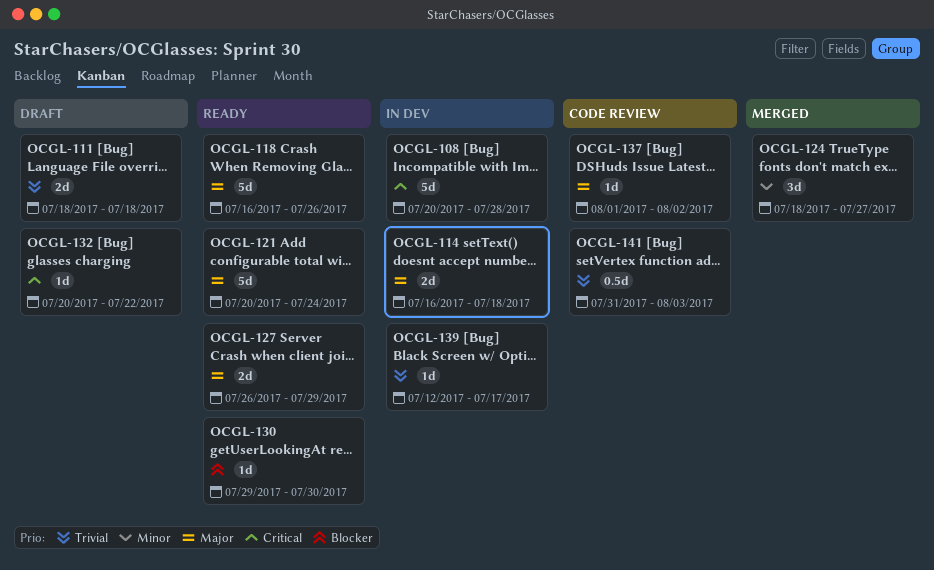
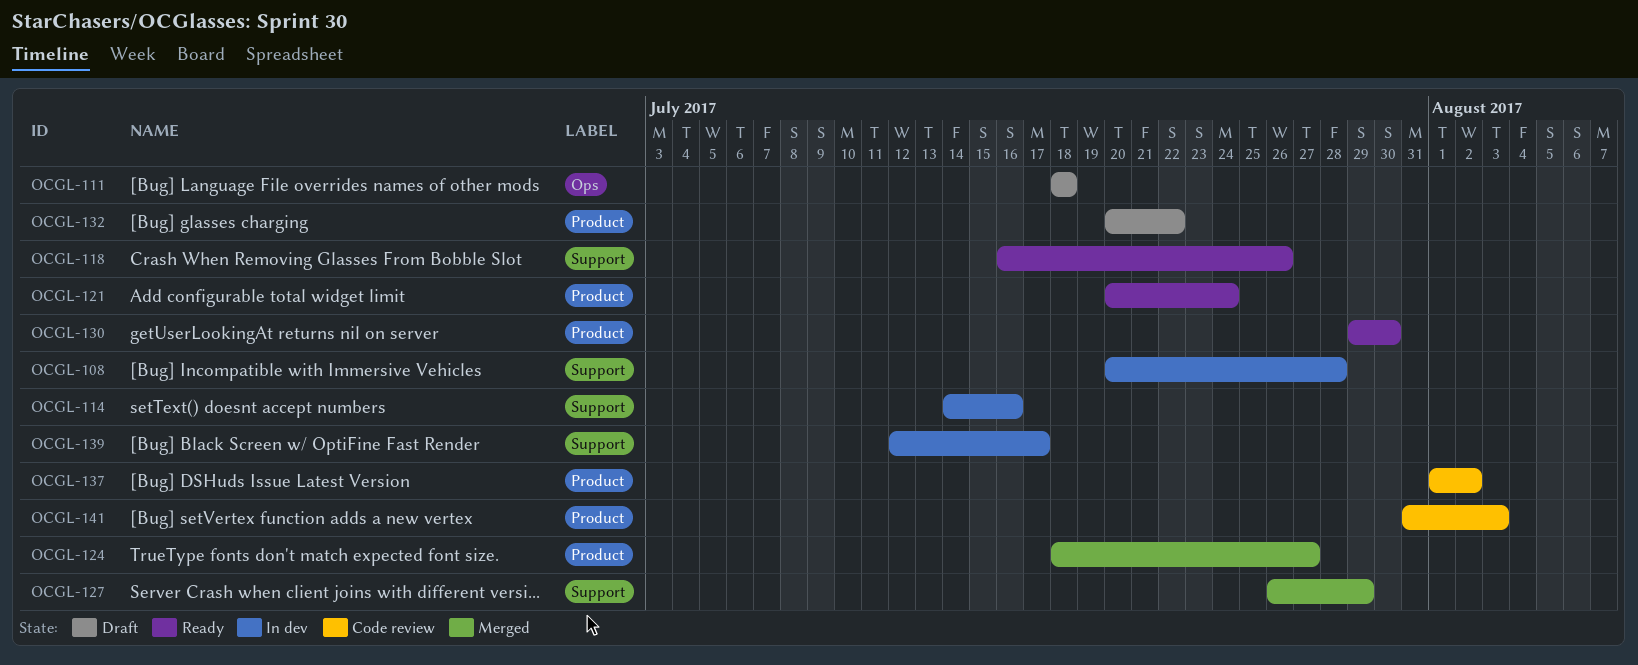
OCGL-114, start: Jul 16 -> Jul 14
OCGL-114, due: Jul 18 -> Jul 16
OCGL-127, status: Ready -> Merged

